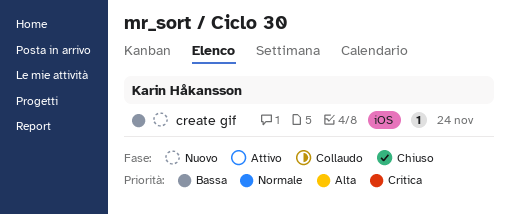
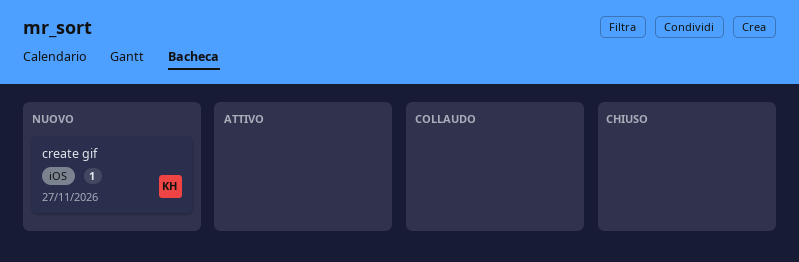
create gif, due: Nov 24 -> Nov 27

